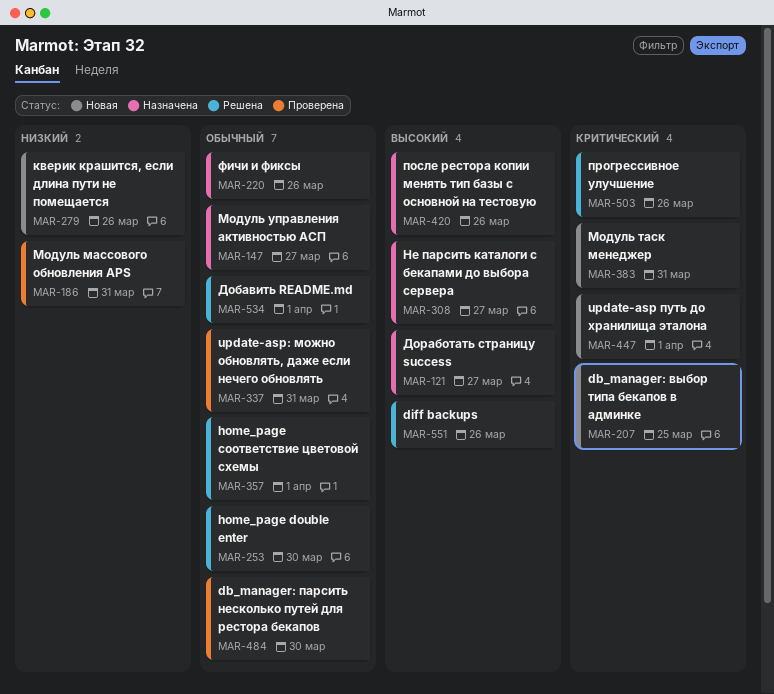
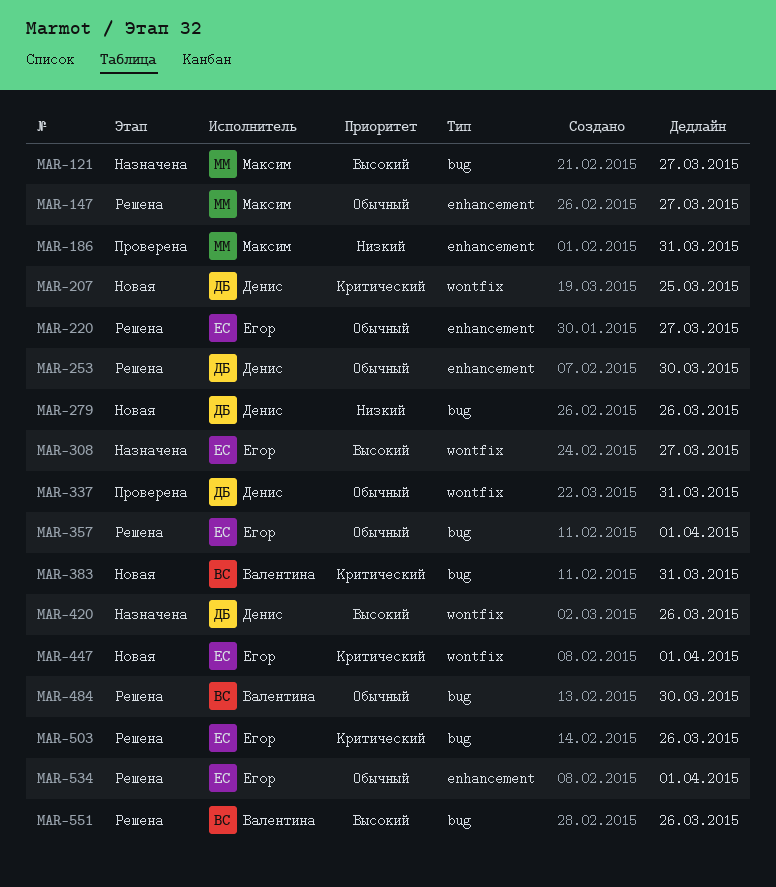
MAR-147, status: Назначена -> Решена
MAR-220, status: Назначена -> Решена
MAR-220, due: Mar 26 -> Mar 27
MAR-484, status: Проверена -> Решена

